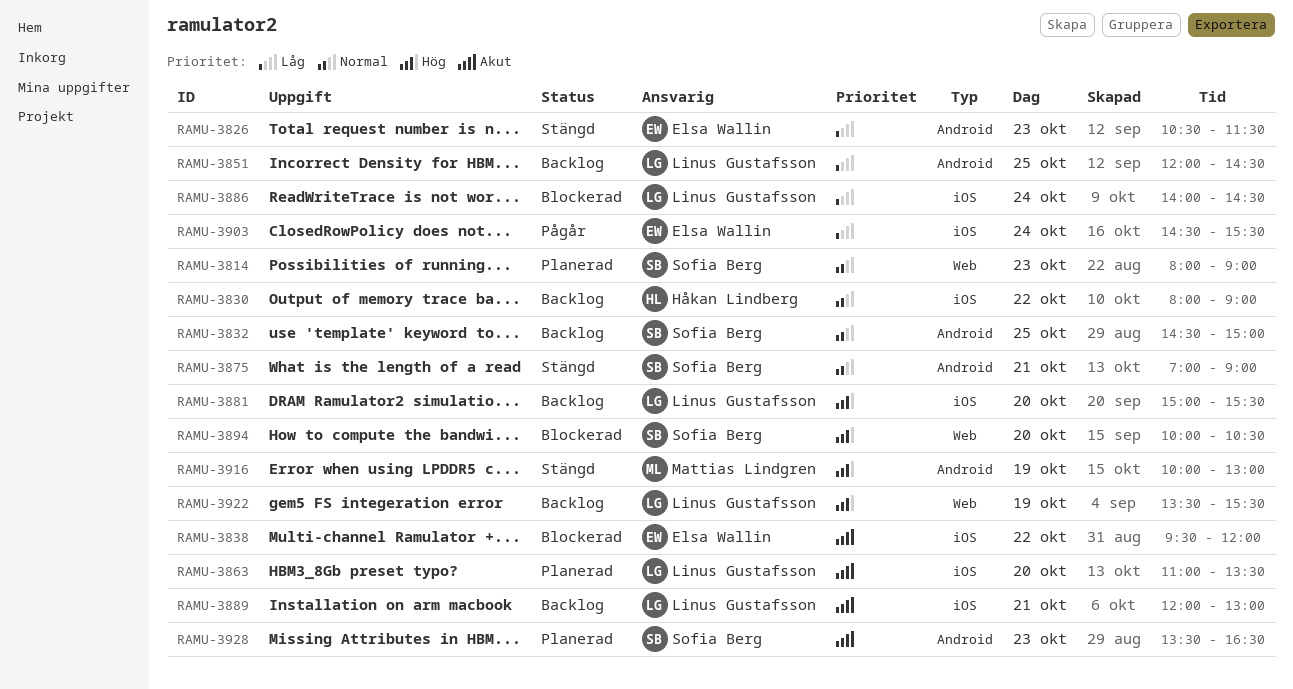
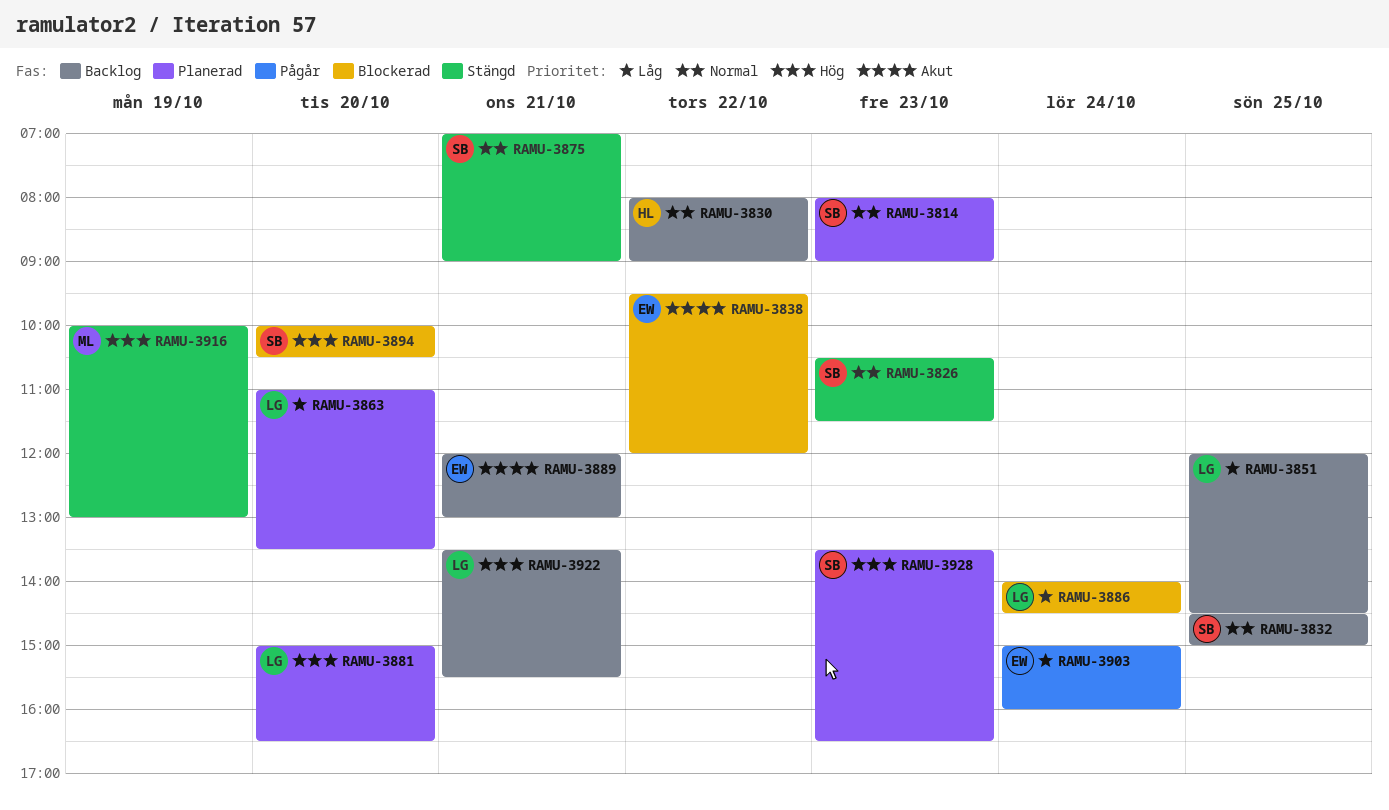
RAMU-3826, owner: Elsa Wallin -> Sofia Berg
RAMU-3826, priority: Låg -> Normal
RAMU-3863, priority: Akut -> Låg
RAMU-3881, status: Backlog -> Planerad
RAMU-3881, ends: 15:30 -> 16:30
RAMU-3889, owner: Linus Gustafsson -> Elsa Wallin
RAMU-3903, begins: 14:30 -> 15:00
RAMU-3903, ends: 15:30 -> 16:00
RAMU-3922, day: Oct 19 -> Oct 21
RAMU-3928, priority: Akut -> Hög

